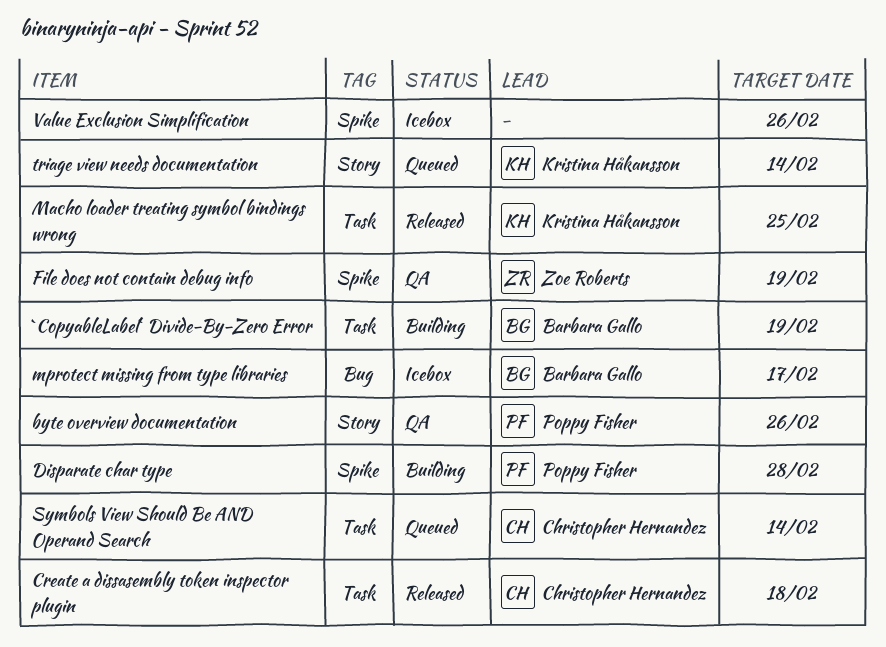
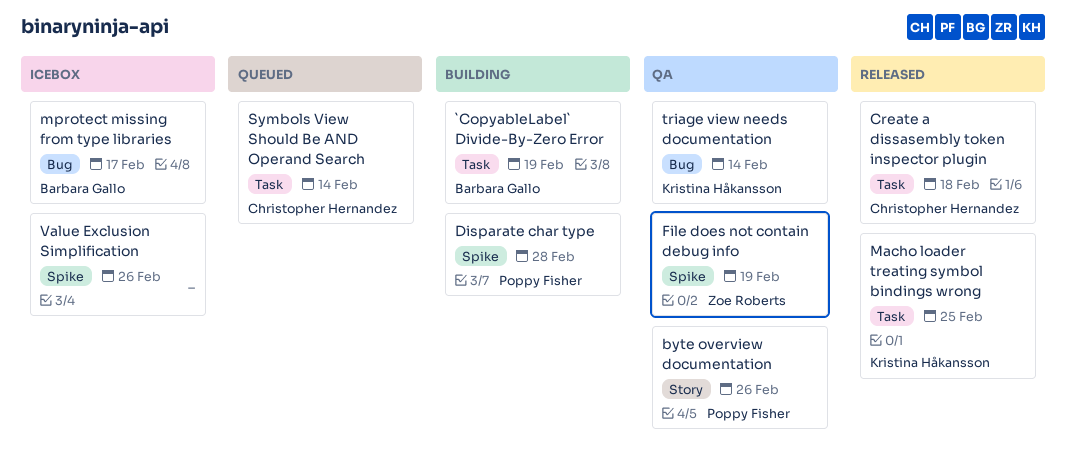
triage view needs documentation, status: Queued -> QA
triage view needs documentation, label: Story -> Bug

